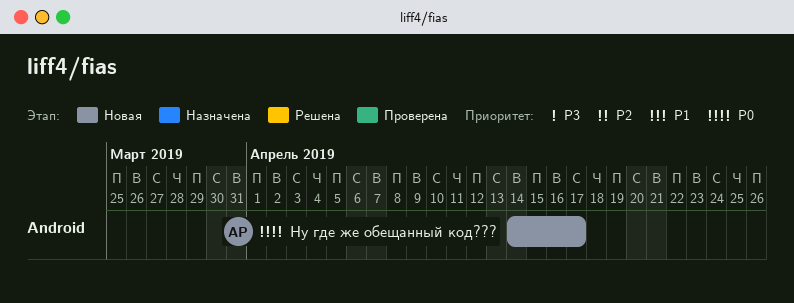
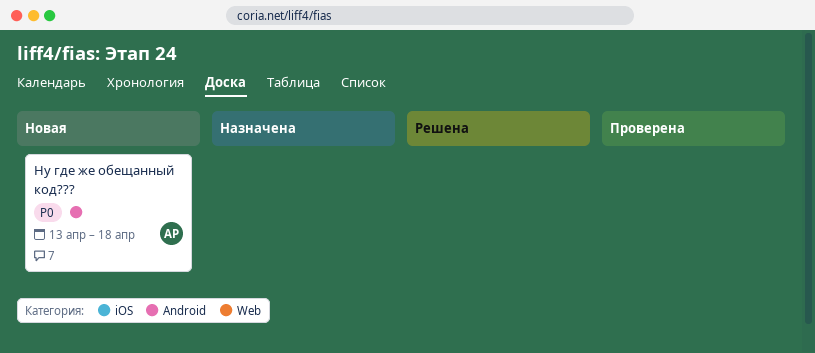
Ну где же обещанный код???, start: Apr 14 -> Apr 13
Ну где же обещанный код???, due: Apr 17 -> Apr 18

